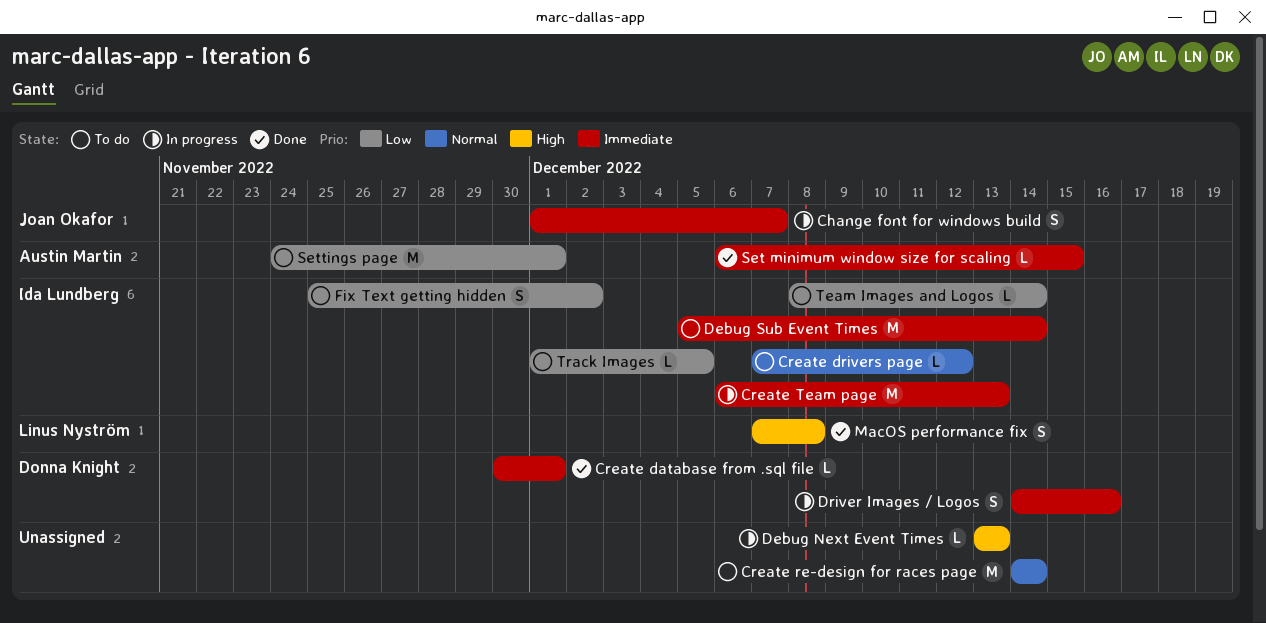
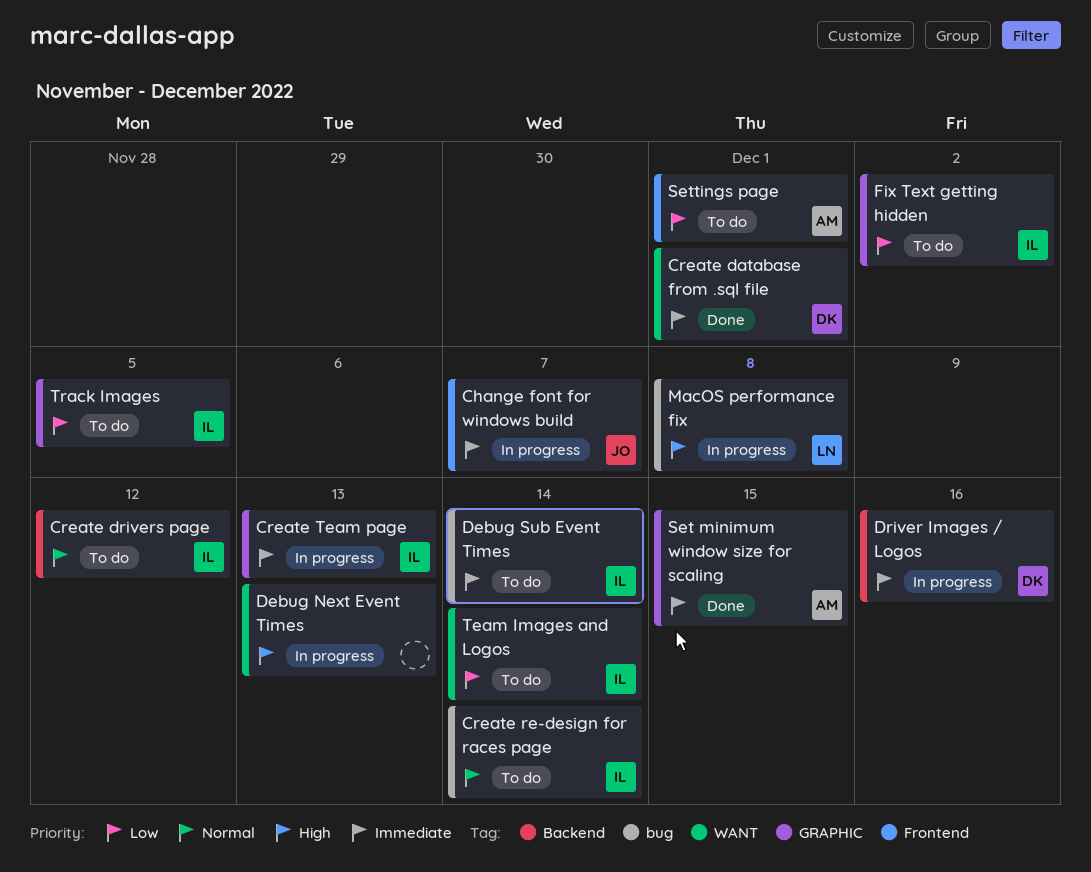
Create re-design for races page, owner: none -> Ida Lundberg
MacOS performance fix, status: Done -> In progress

